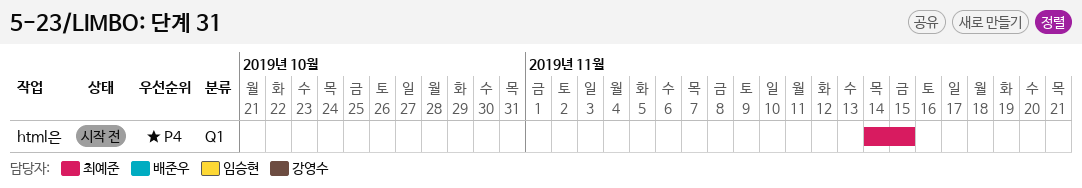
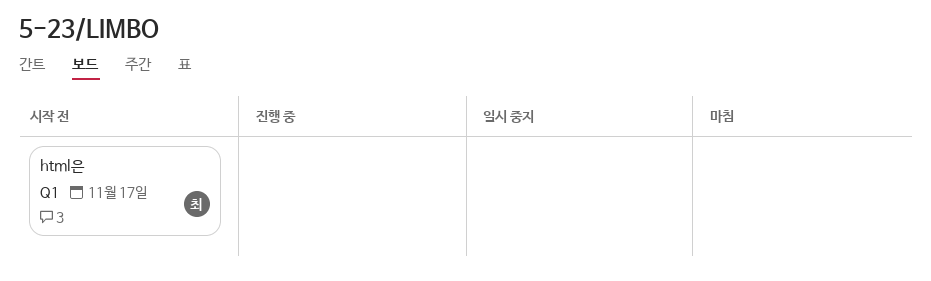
html은, due: Nov 15 -> Nov 17

